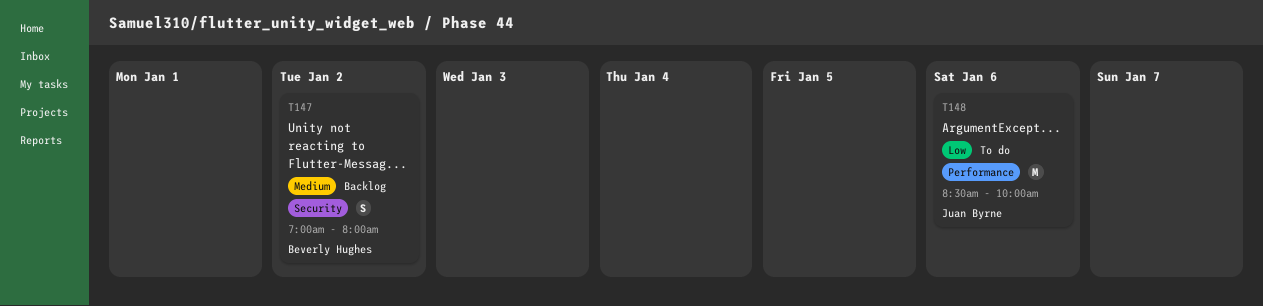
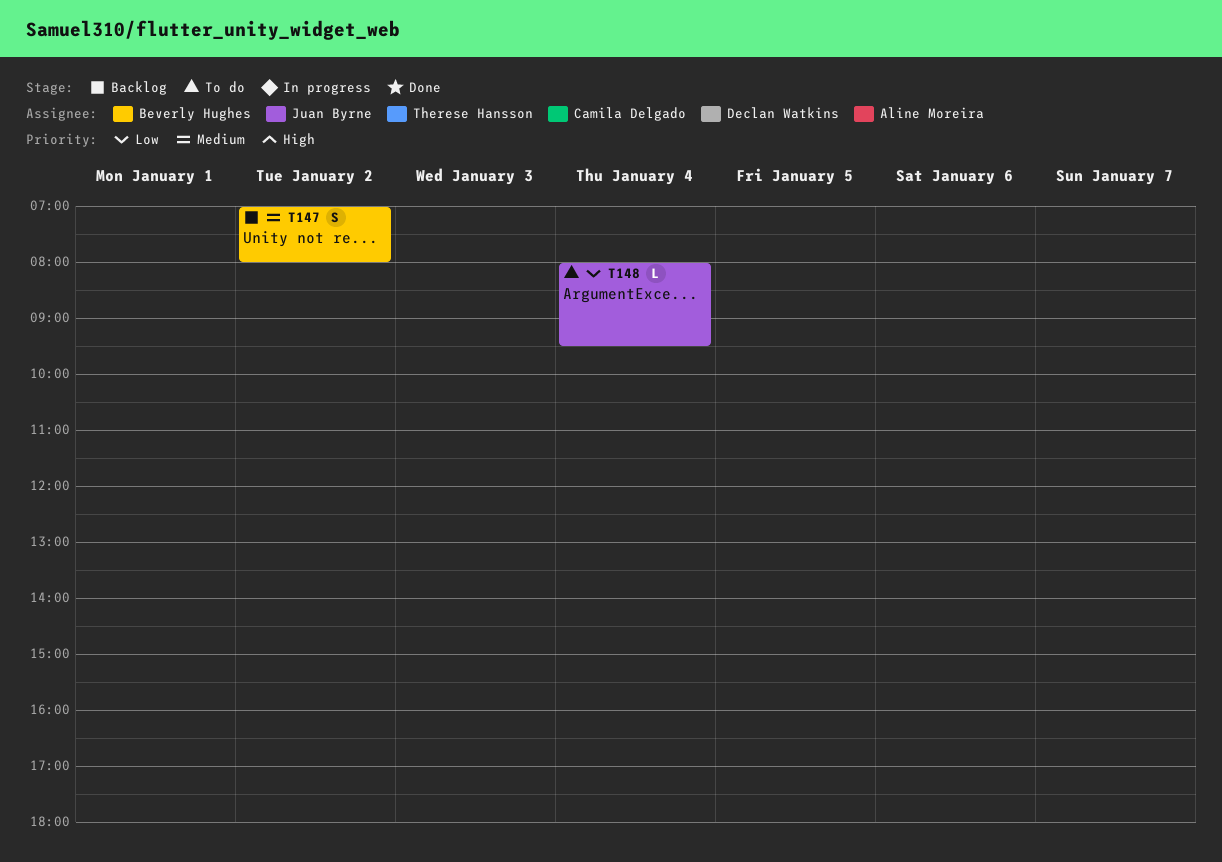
T148, estimate: M -> L
T148, day: Jan 6 -> Jan 4
T148, begins: 08:30 -> 08:00
T148, ends: 10:00 -> 09:30

